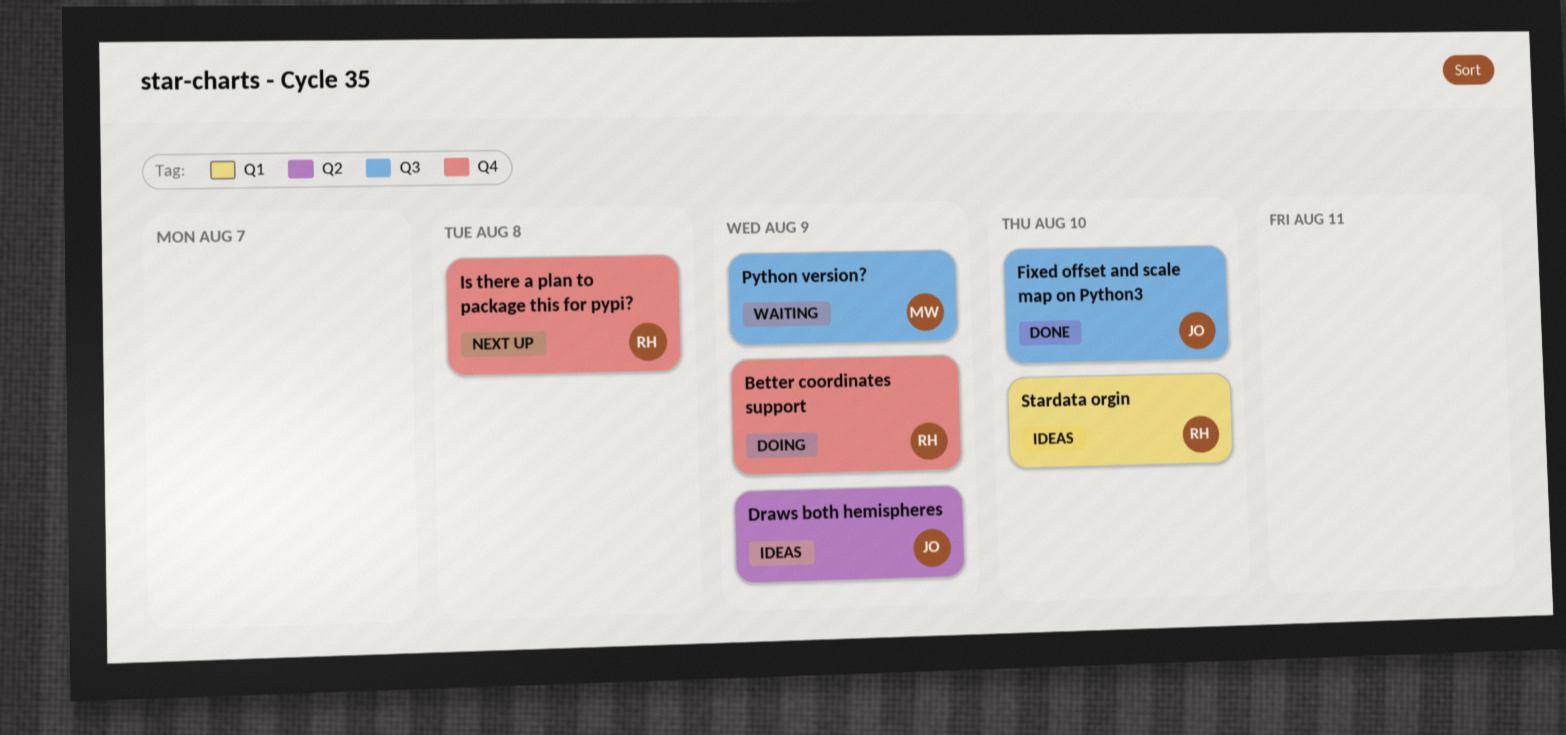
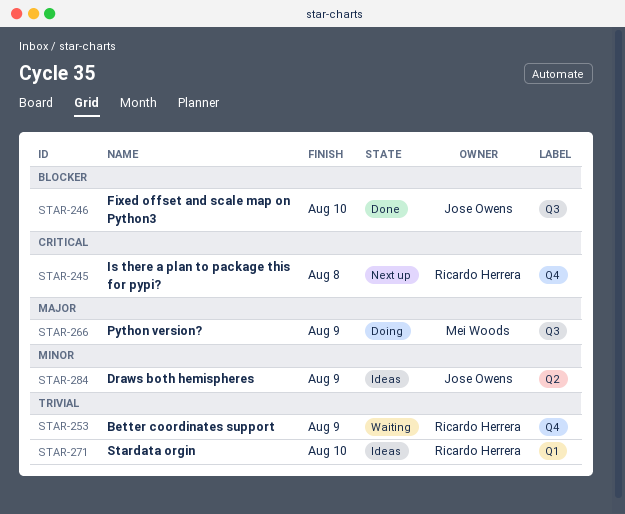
Better coordinates support, status: Doing -> Waiting
Python version?, status: Waiting -> Doing

